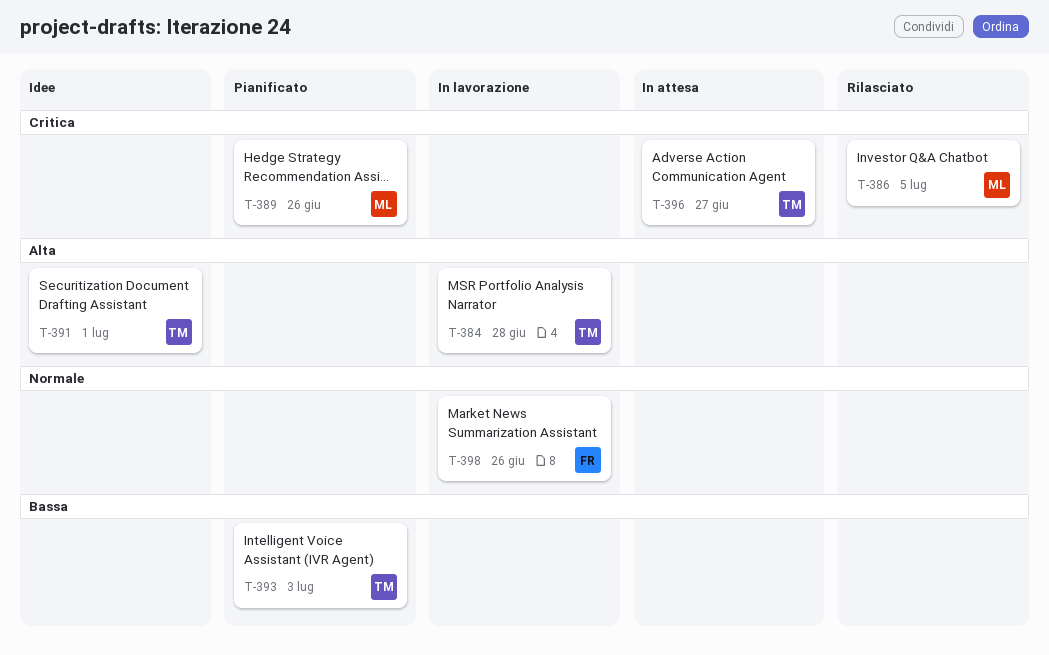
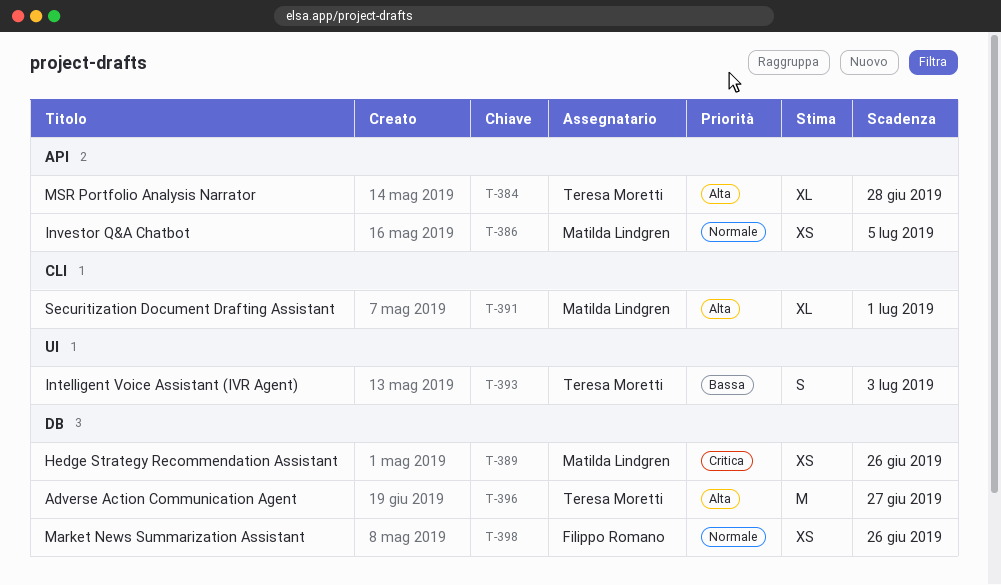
T-386, priority: Critica -> Normale
T-391, owner: Teresa Moretti -> Matilda Lindgren
T-396, priority: Critica -> Alta

